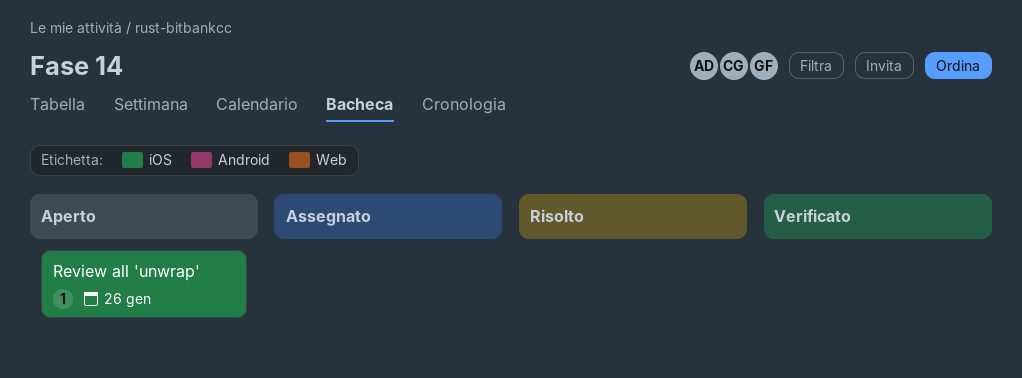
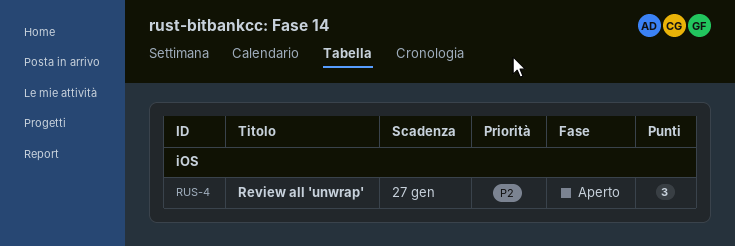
Review all 'unwrap', estimate: 1 -> 3
Review all 'unwrap', due: Jan 26 -> Jan 27

